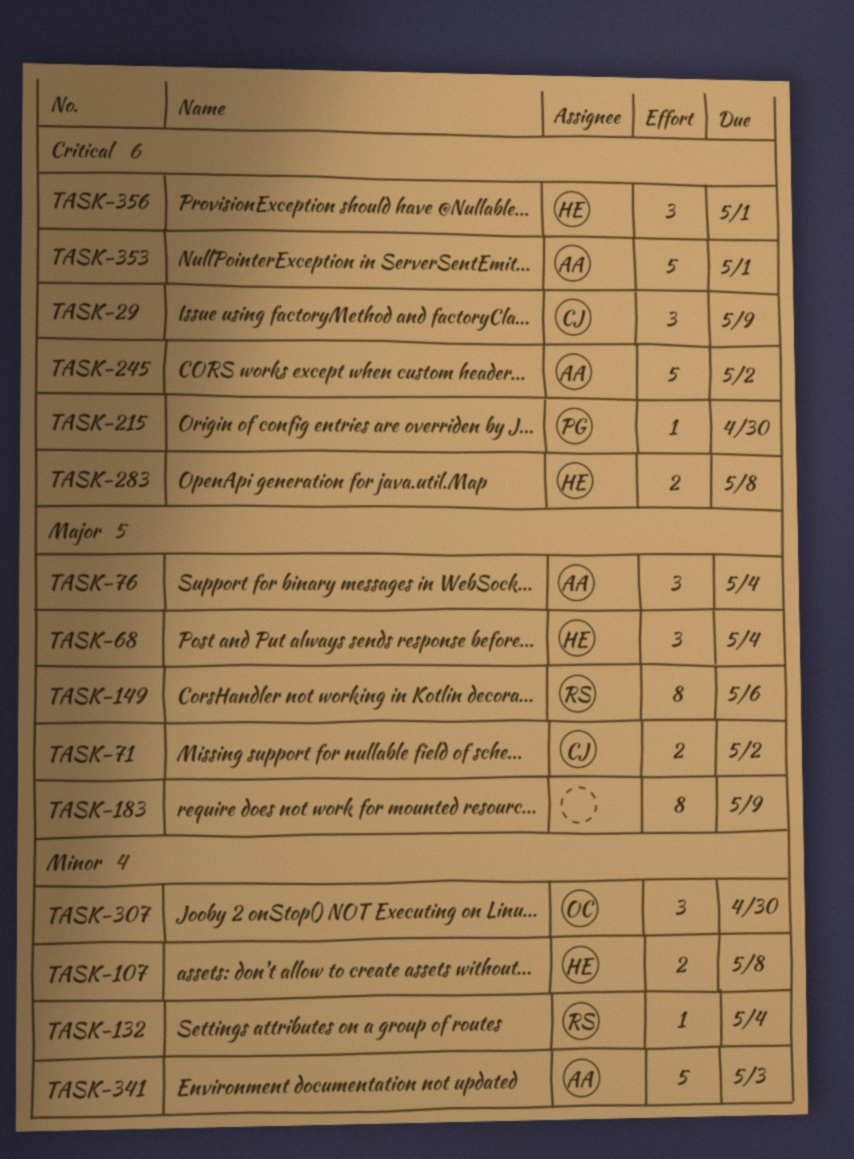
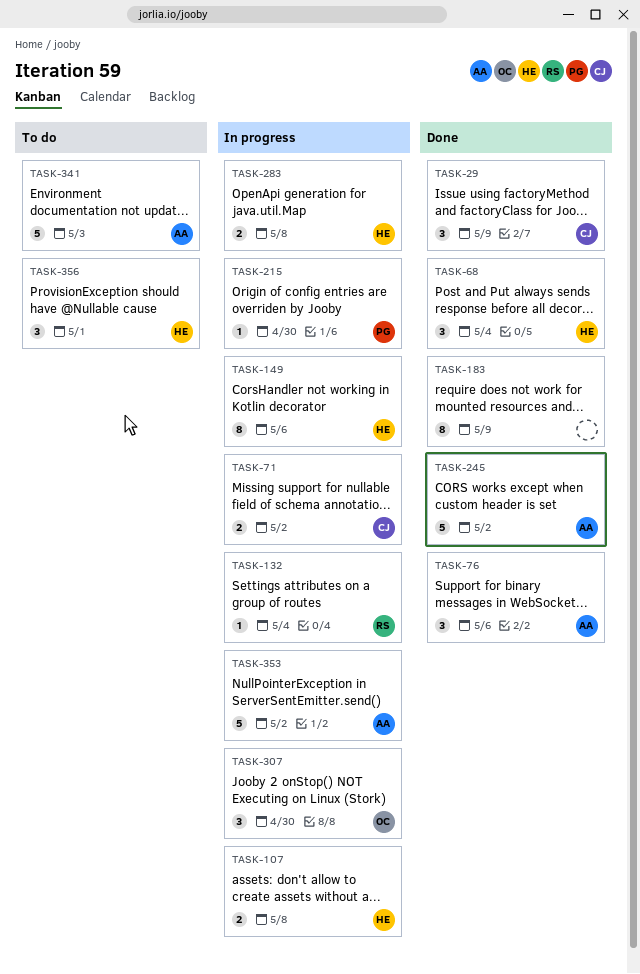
TASK-76, due: May 4 -> May 6
TASK-149, owner: RS -> HE
TASK-353, due: May 1 -> May 2

